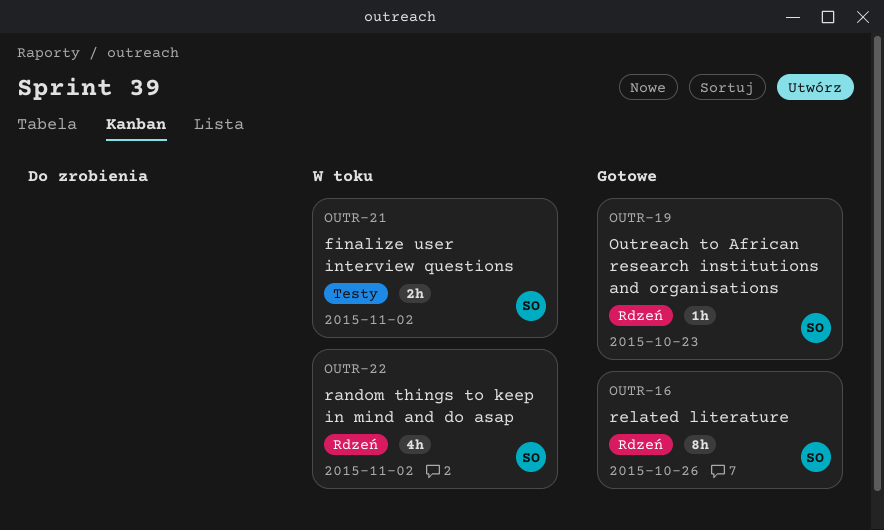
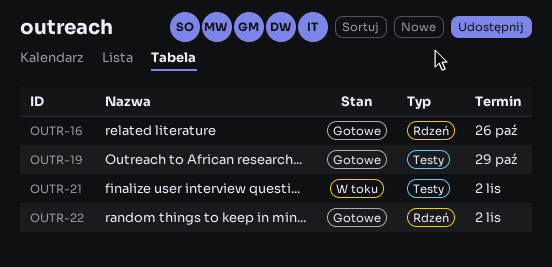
OUTR-19, label: Rdzeń -> Testy
OUTR-19, due: Oct 23 -> Oct 29
OUTR-22, status: W toku -> Gotowe

